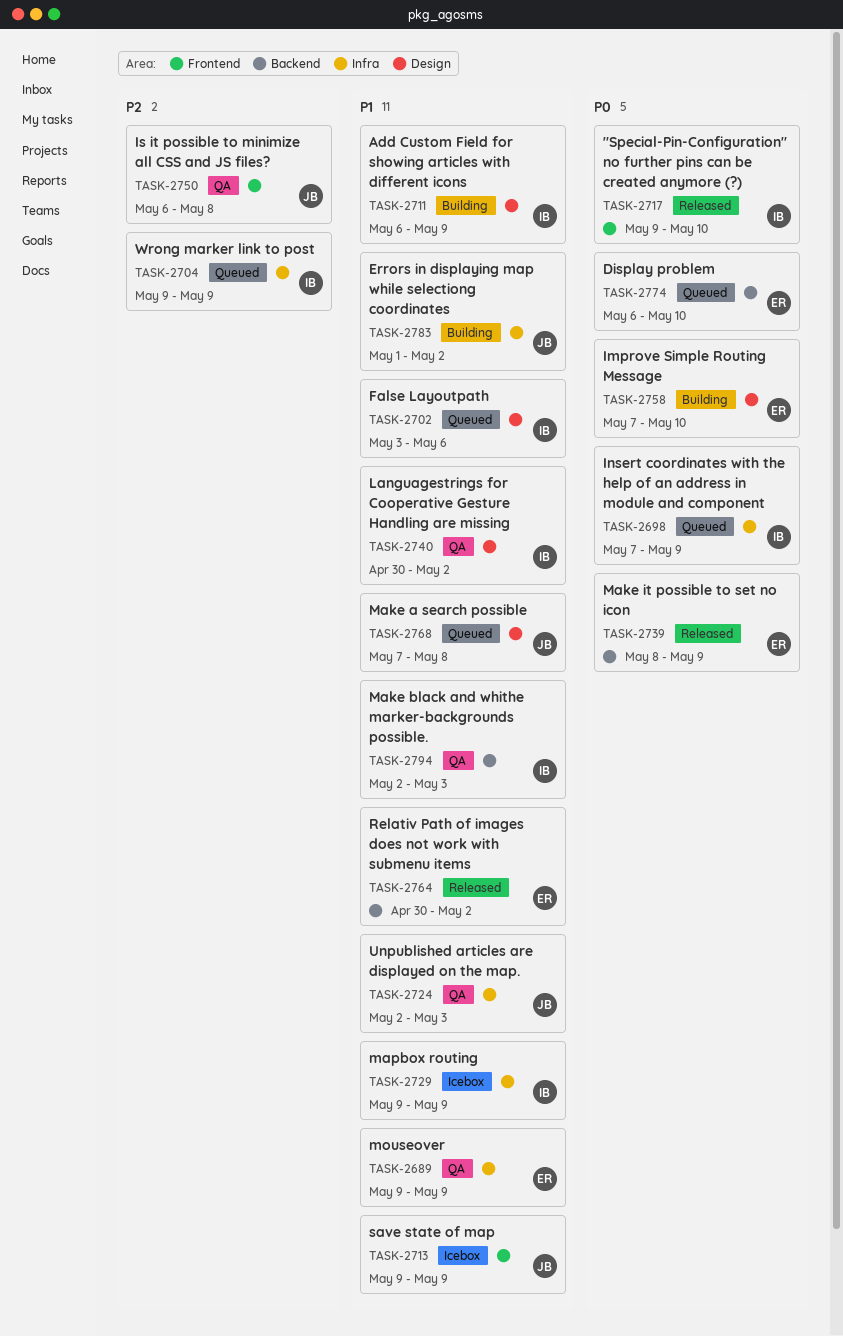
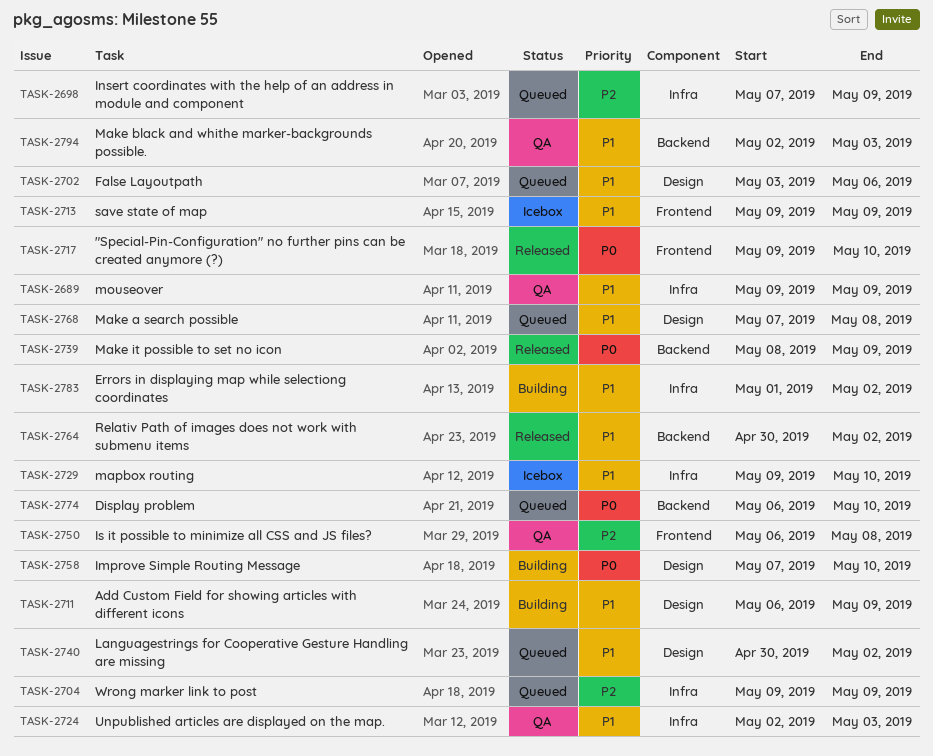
TASK-2698, priority: P0 -> P2
TASK-2729, due: May 9 -> May 10
TASK-2740, status: QA -> Queued

